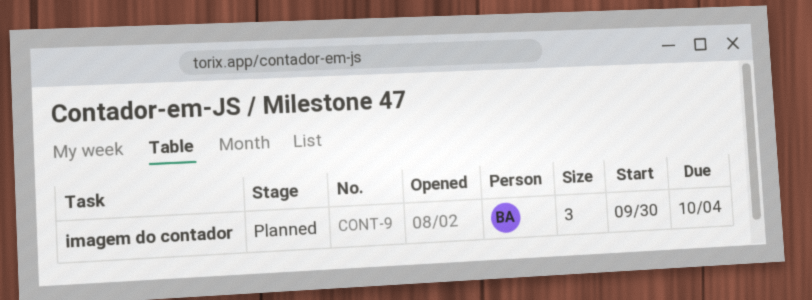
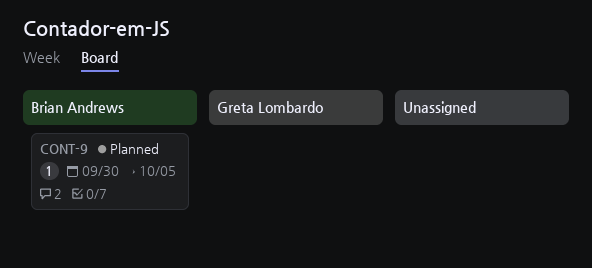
CONT-9, estimate: 3 -> 1
CONT-9, due: Oct 4 -> Oct 5

